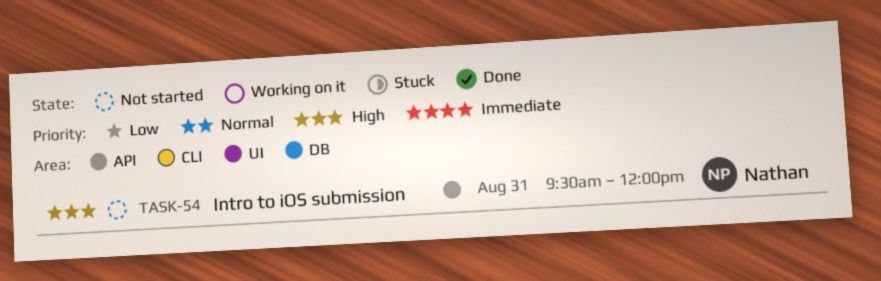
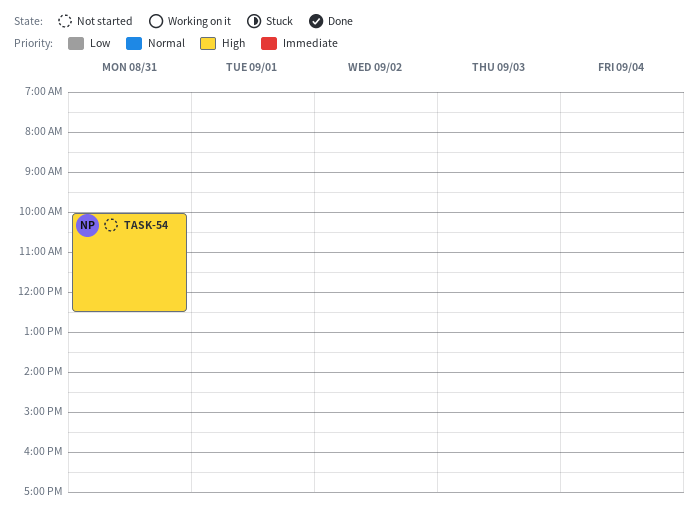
TASK-54, begins: 09:30 -> 10:00
TASK-54, ends: 12:00 -> 12:30

